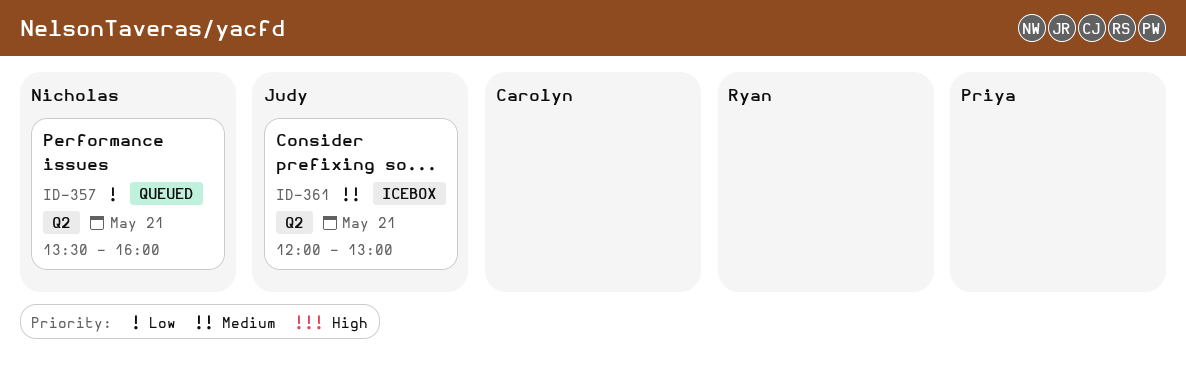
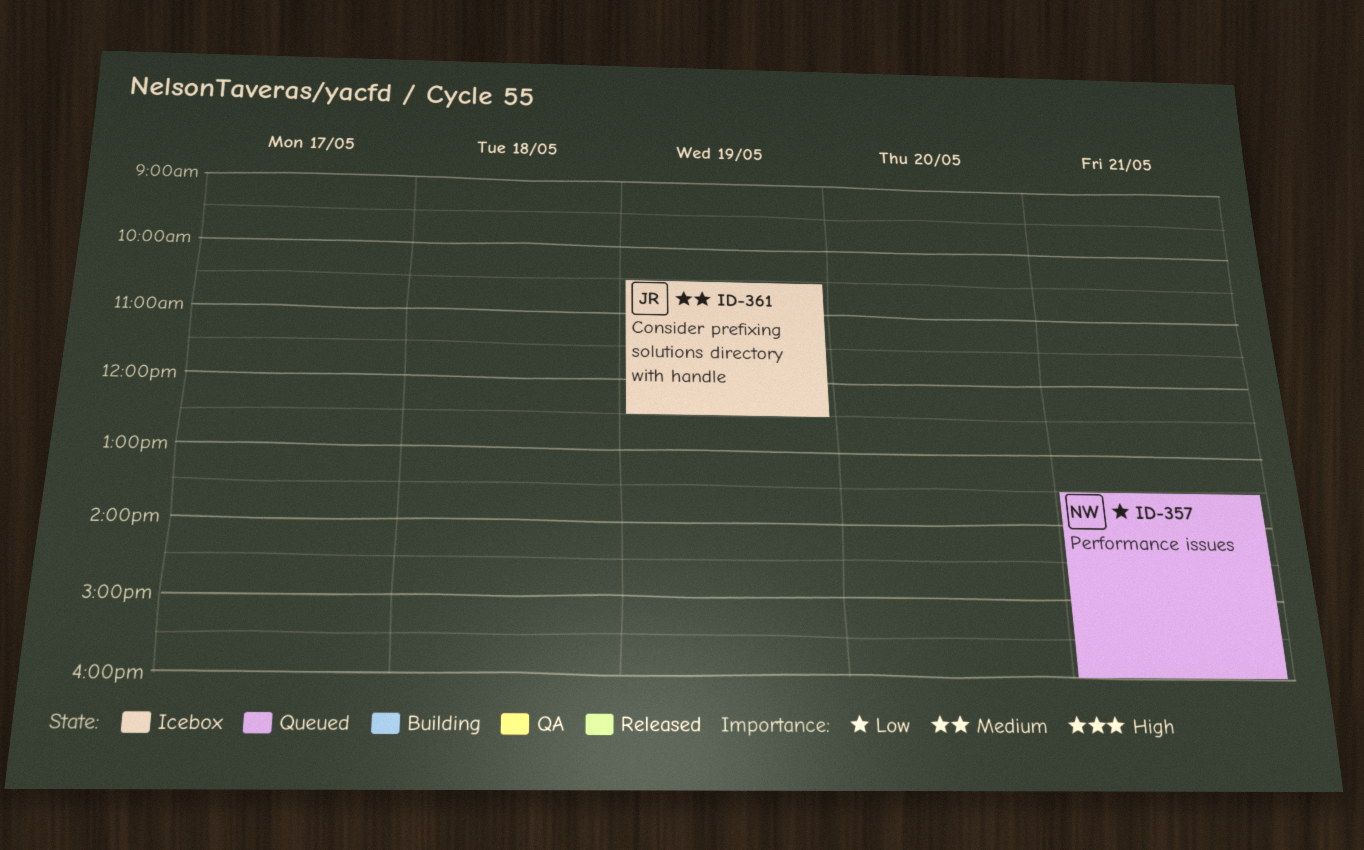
ID-361, day: May 21 -> May 19
ID-361, begins: 12:00 -> 10:30
ID-361, ends: 13:00 -> 12:30

